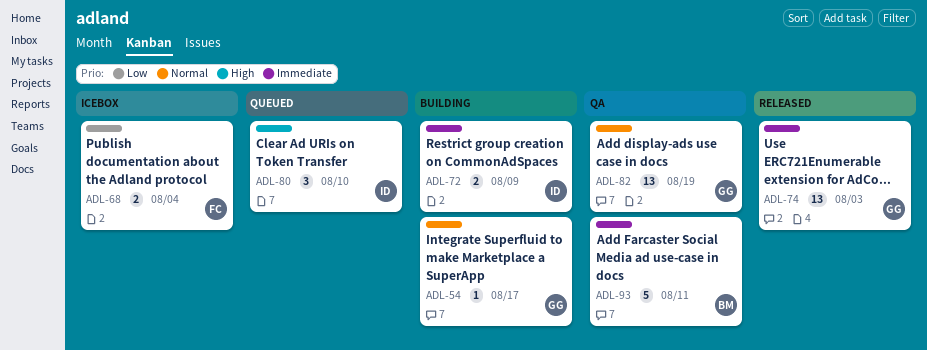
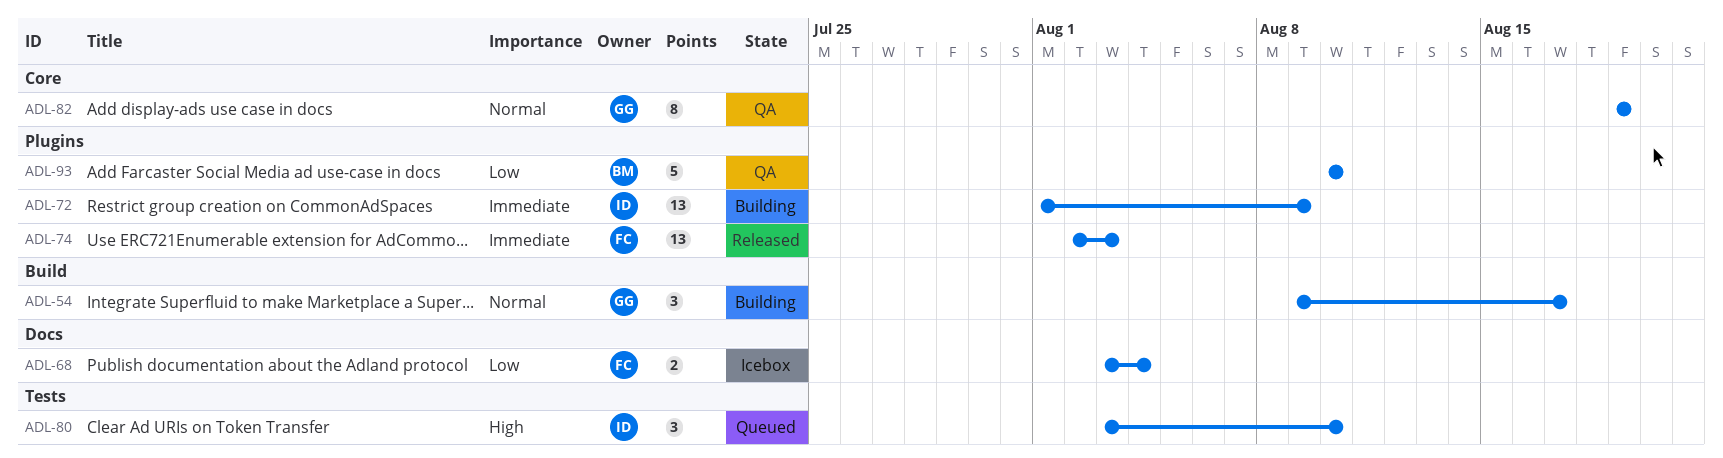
ADL-54, estimate: 1 -> 3
ADL-72, estimate: 2 -> 13
ADL-74, owner: GG -> FC
ADL-82, estimate: 13 -> 8
ADL-93, priority: Immediate -> Low
ADL-93, due: Aug 11 -> Aug 10

